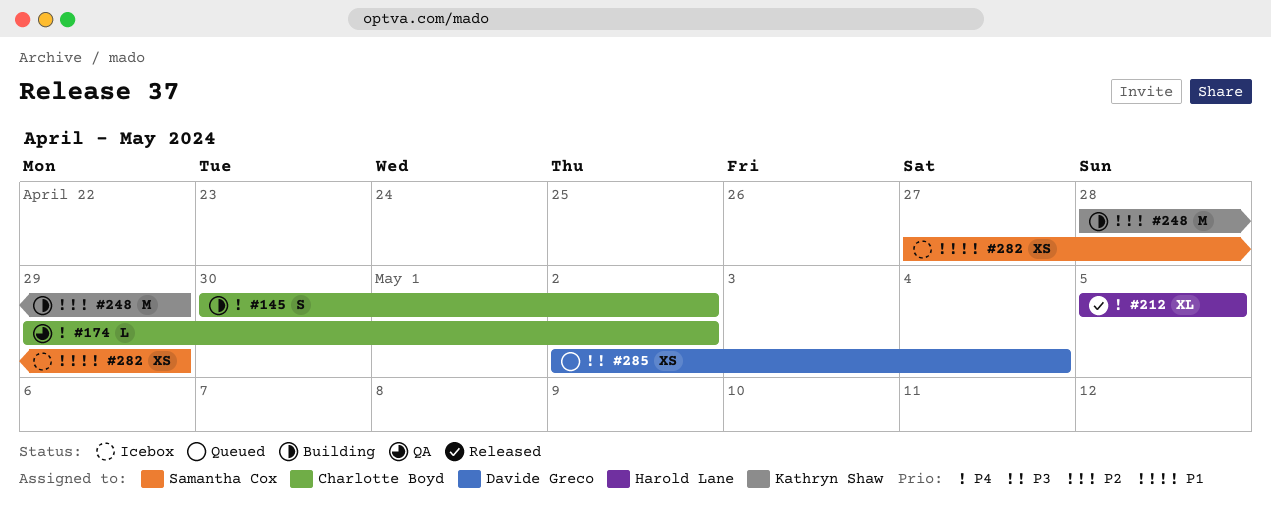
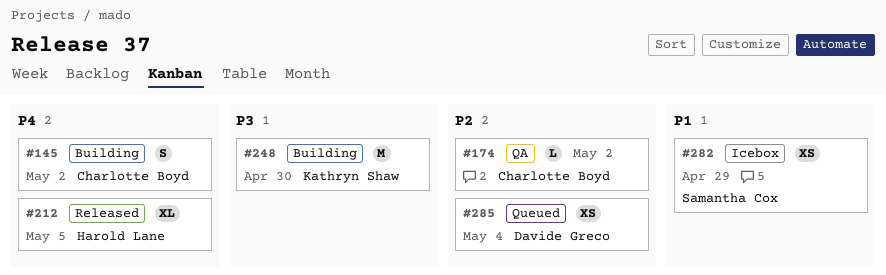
#174, priority: P4 -> P2
#248, priority: P2 -> P3
#248, due: Apr 29 -> Apr 30
#285, priority: P3 -> P2

